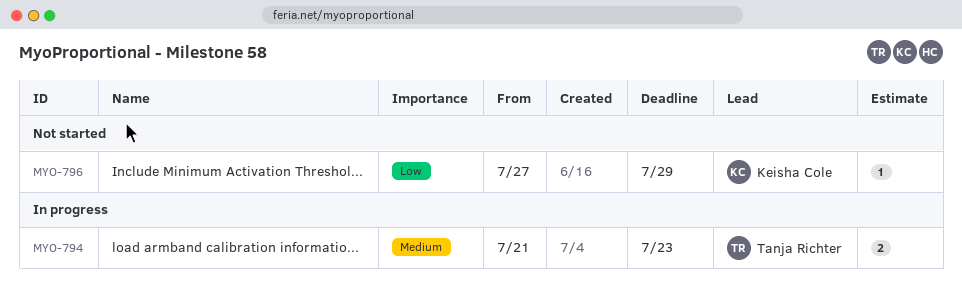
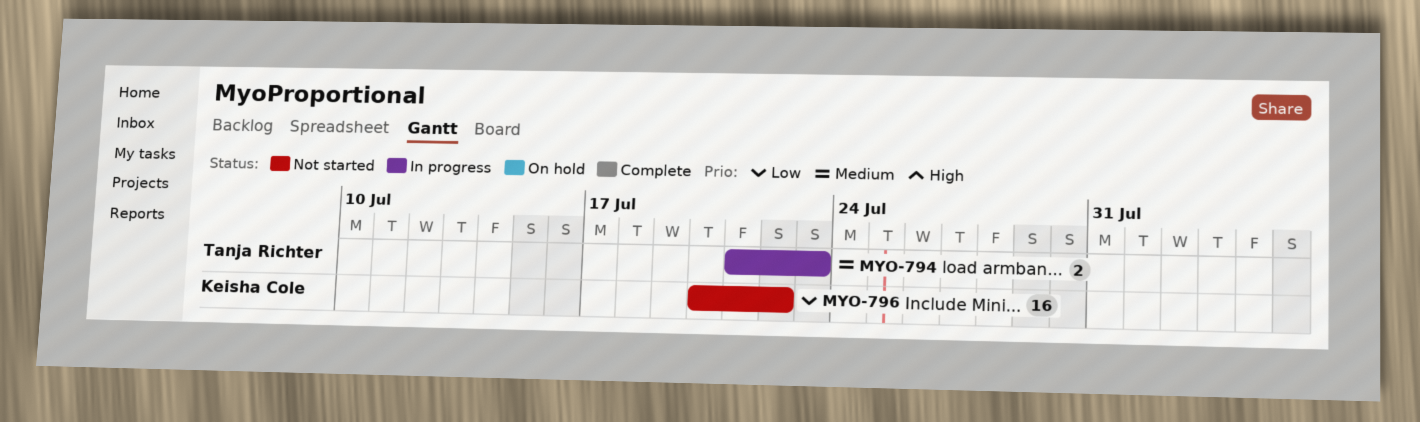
MYO-796, estimate: 1 -> 16
MYO-796, start: Jul 27 -> Jul 20
MYO-796, due: Jul 29 -> Jul 22

